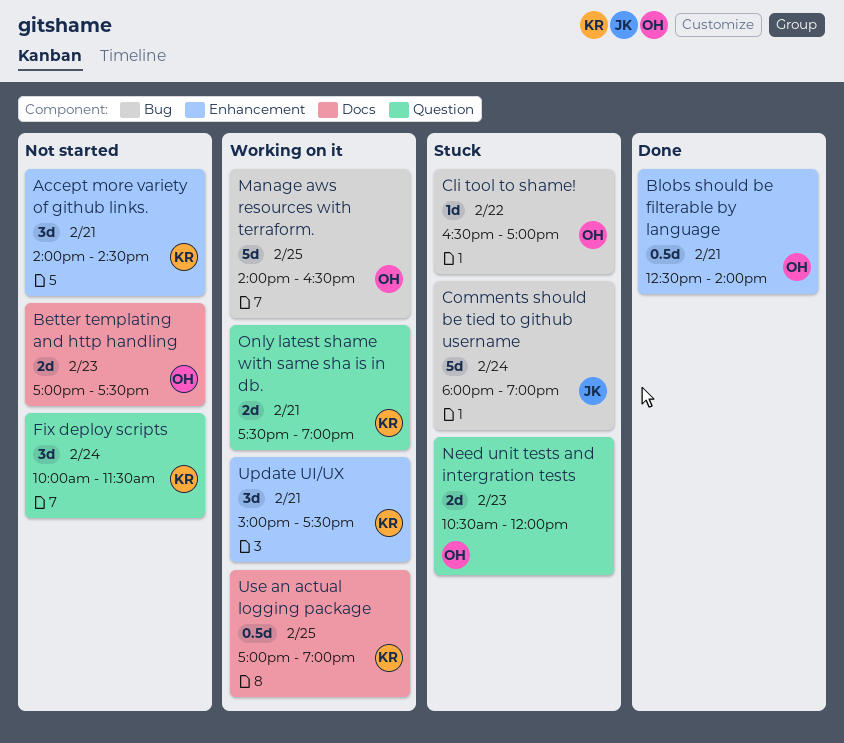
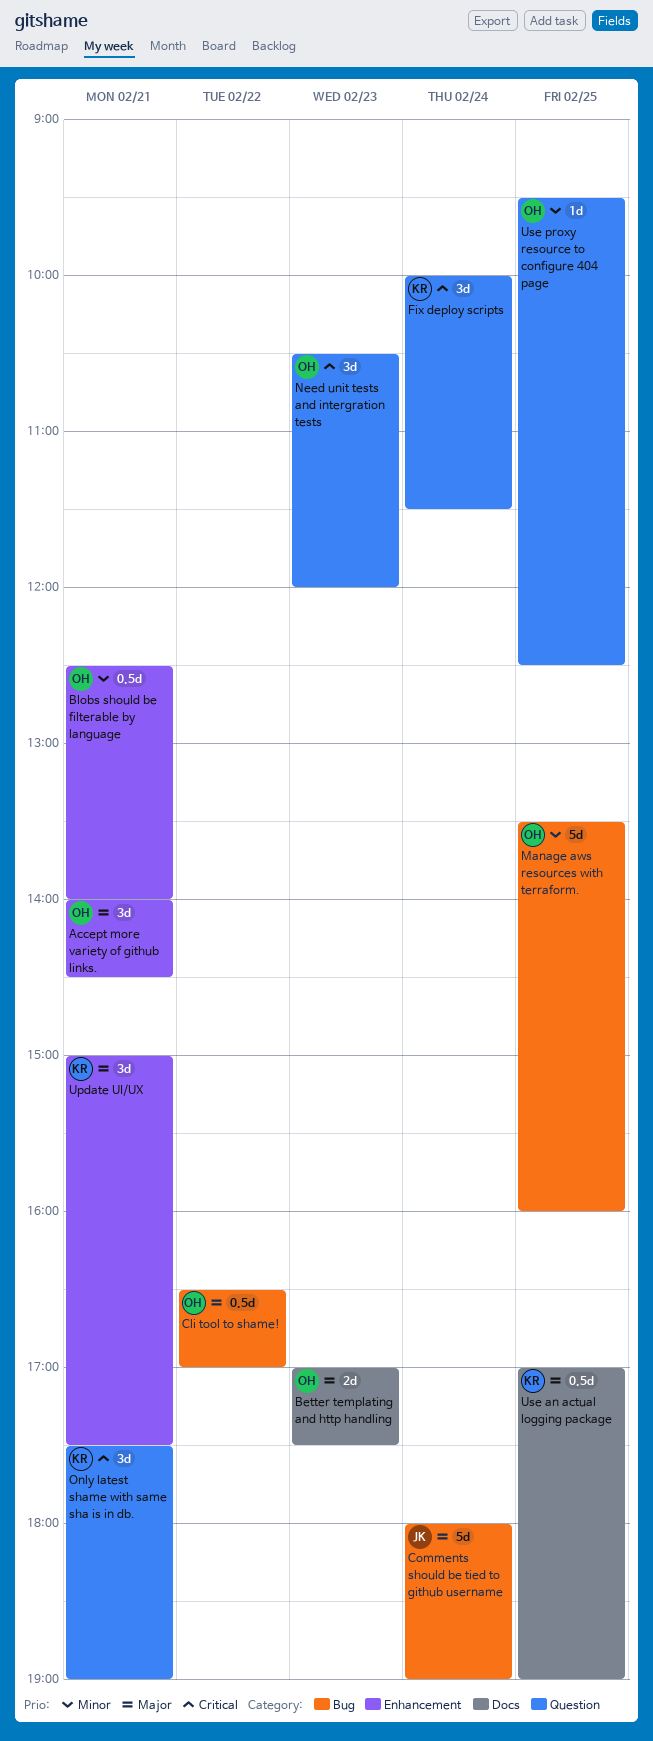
Accept more variety of github links., owner: KR -> OH
Cli tool to shame!, estimate: 1d -> 0.5d
Manage aws resources with terraform., begins: 14:00 -> 13:30
Manage aws resources with terraform., ends: 16:30 -> 16:00
Need unit tests and intergration tests, estimate: 2d -> 3d
Only latest shame with same sha is in db., estimate: 2d -> 3d
Use proxy resource to configure 404 page: none -> present

